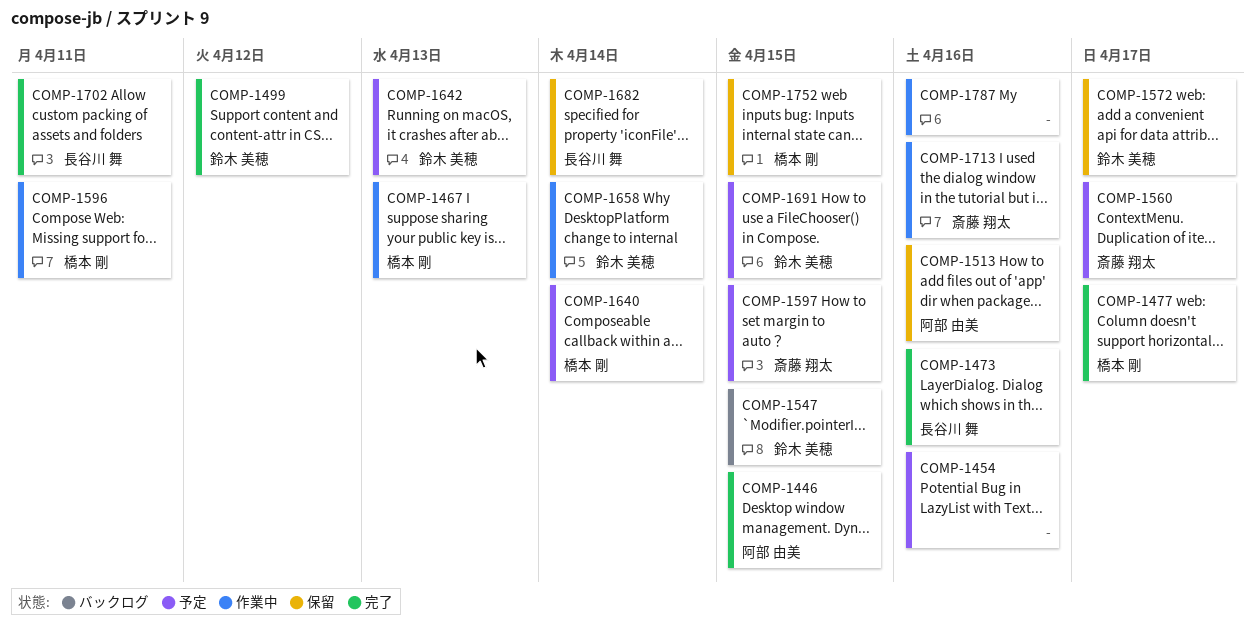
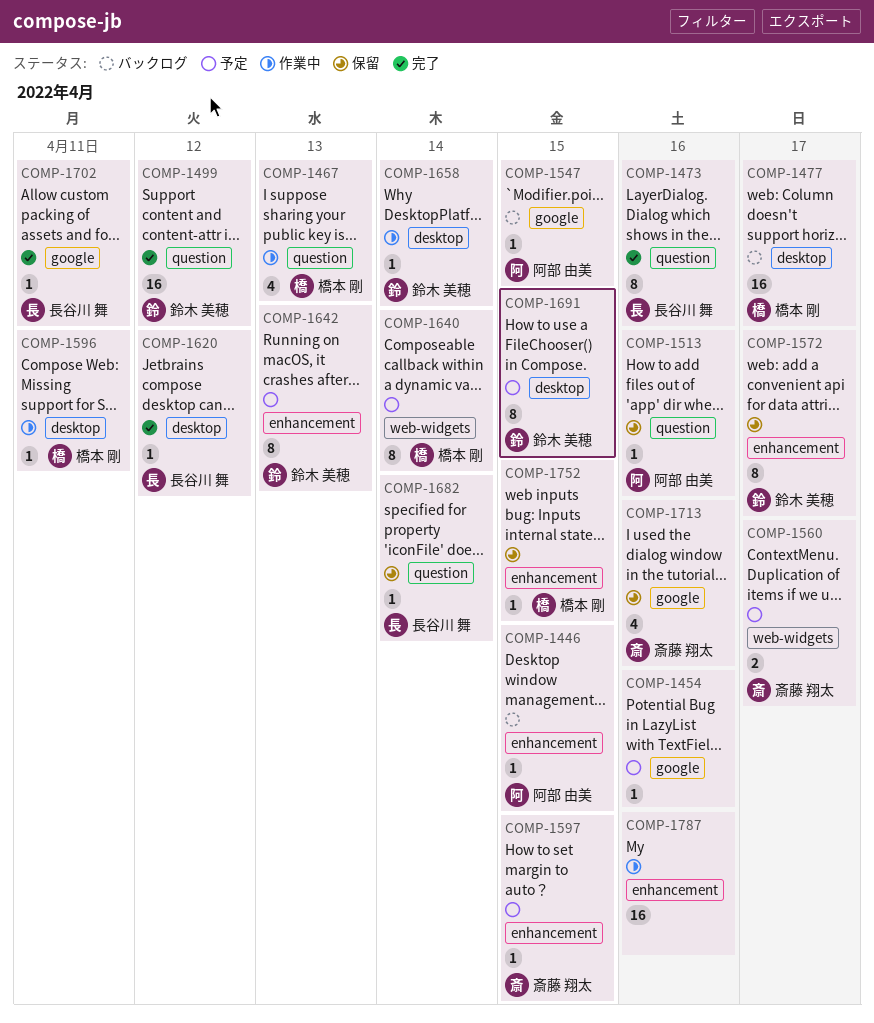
COMP-1446, status: 完了 -> バックログ
COMP-1477, status: 完了 -> バックログ
COMP-1547, owner: 鈴木 美穂 -> 阿部 由美
COMP-1620: none -> present
COMP-1713, status: 作業中 -> 保留

